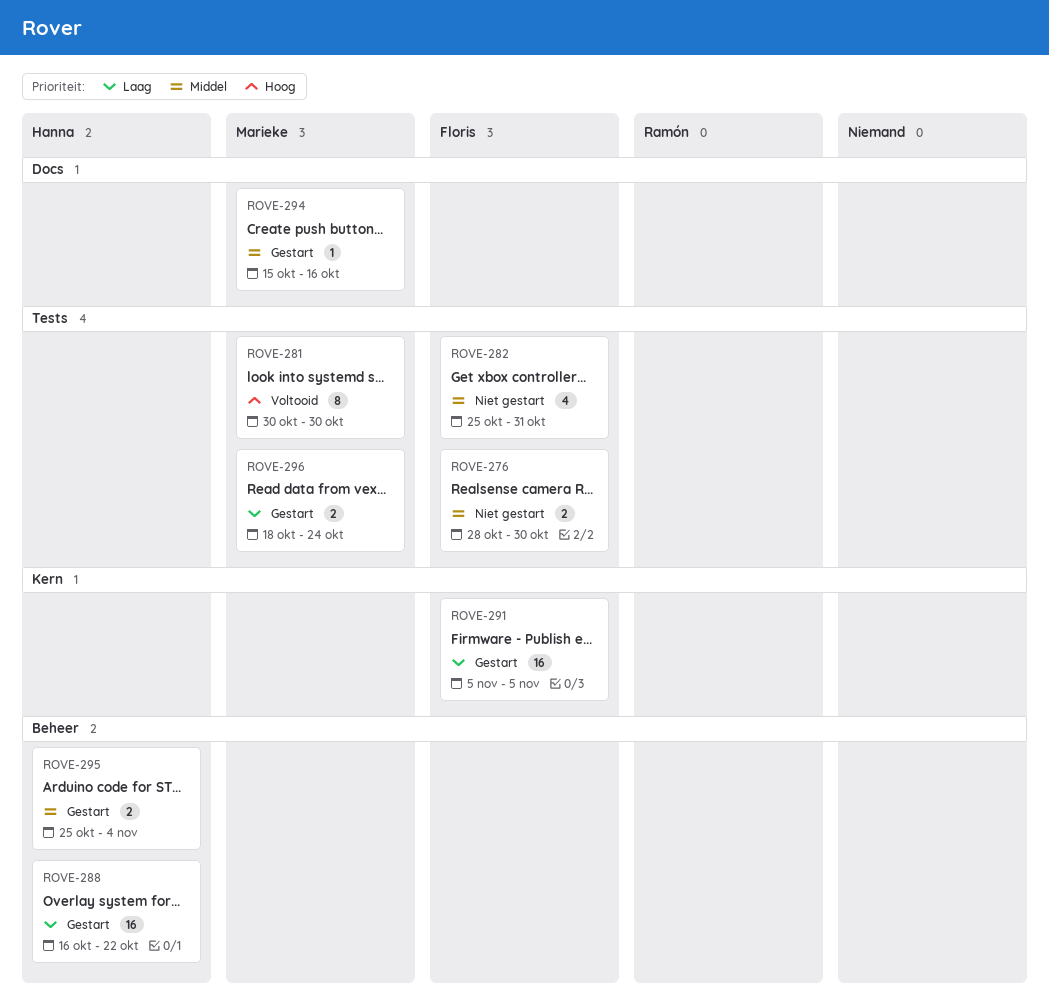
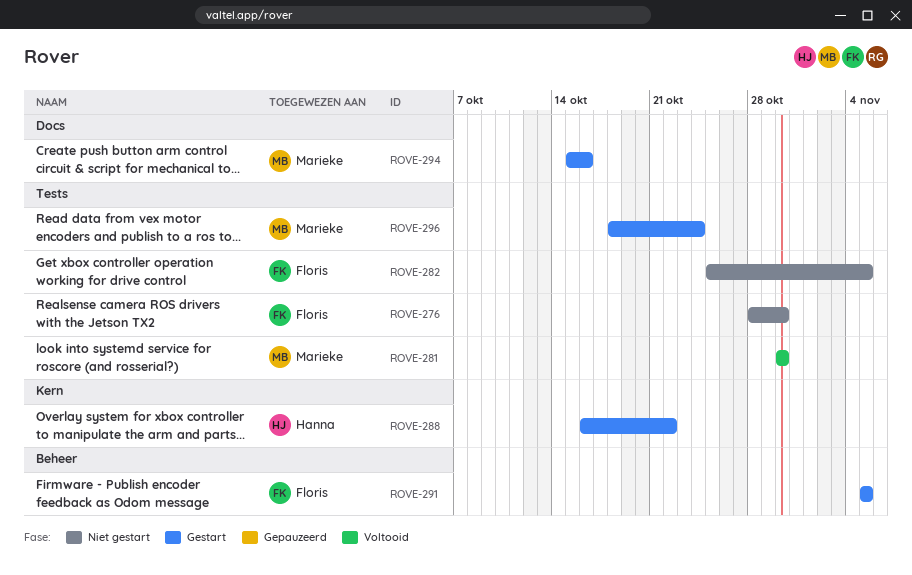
ROVE-282, due: Oct 31 -> Nov 5
ROVE-288, label: Beheer -> Kern
ROVE-291, label: Kern -> Beheer
ROVE-295: present -> none

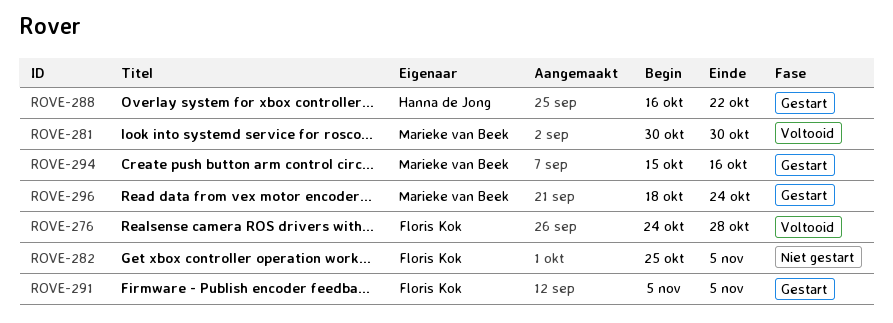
ROVE-276, status: Niet gestart -> Voltooid
ROVE-276, start: Oct 28 -> Oct 24
ROVE-276, due: Oct 30 -> Oct 28

